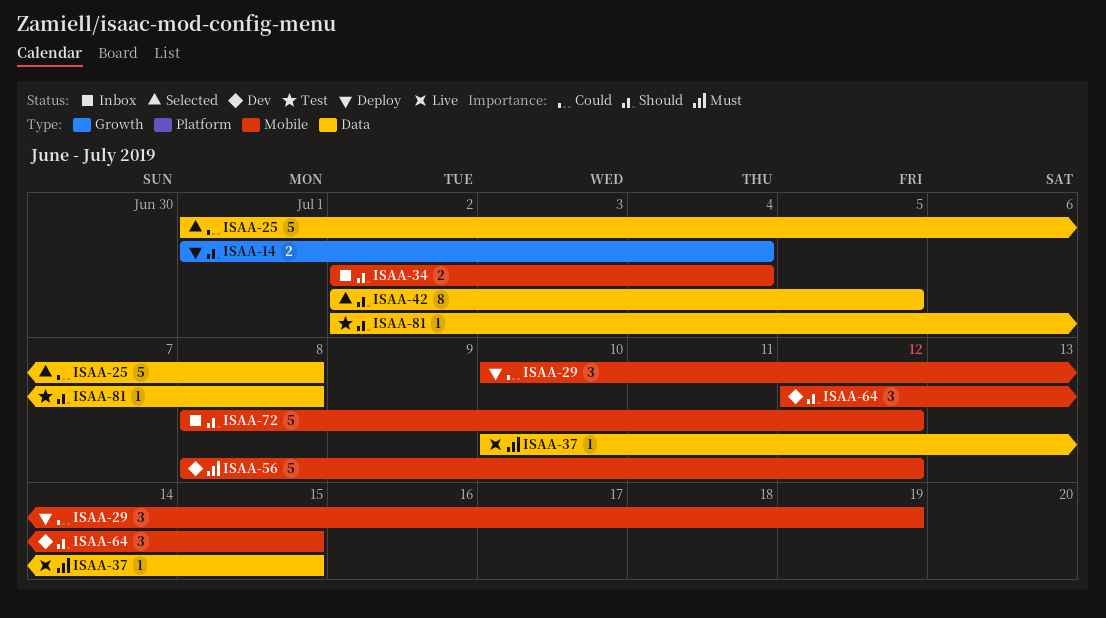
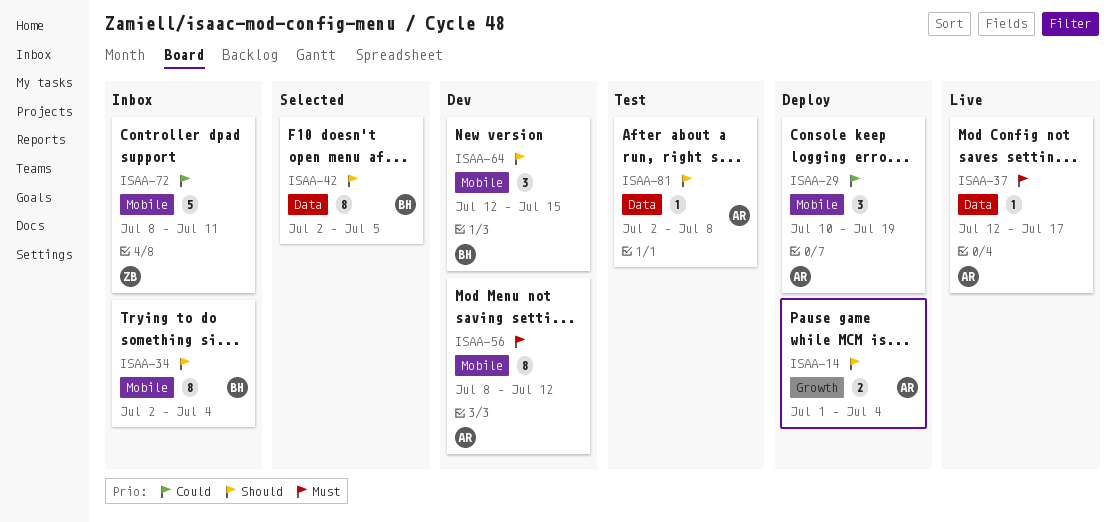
ISAA-25: present -> none
ISAA-34, estimate: 2 -> 8
ISAA-37, start: Jul 10 -> Jul 12
ISAA-37, due: Jul 15 -> Jul 17
ISAA-56, estimate: 5 -> 8
ISAA-72, priority: Should -> Could
ISAA-72, due: Jul 12 -> Jul 11

